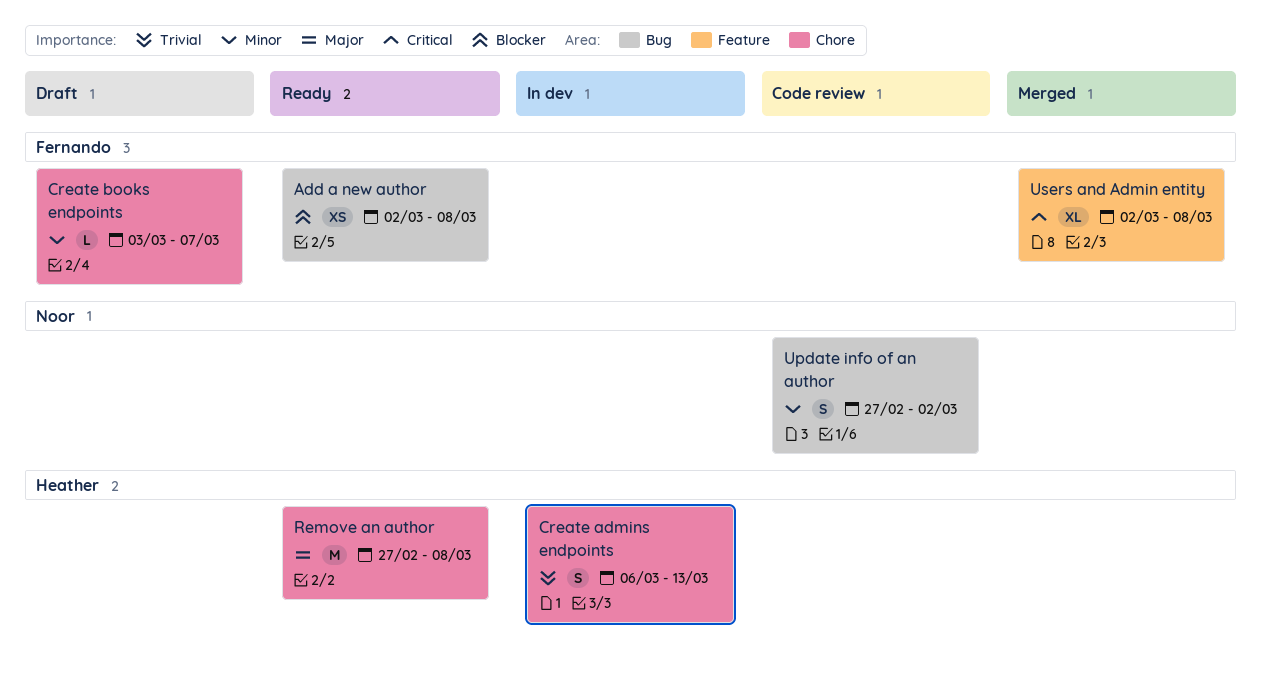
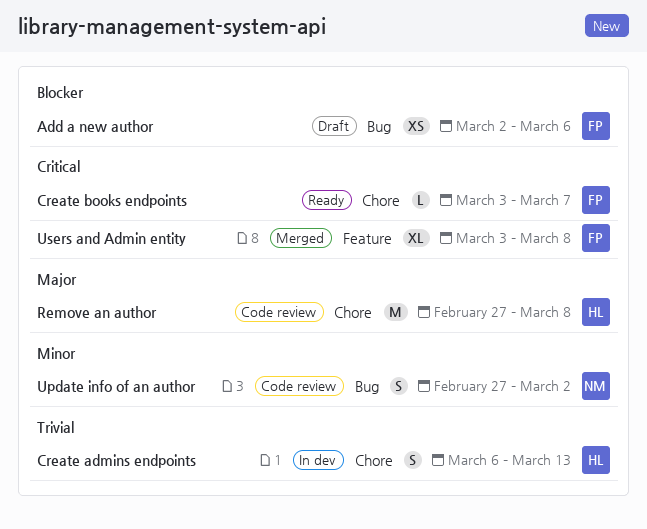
Add a new author, status: Ready -> Draft
Add a new author, due: Mar 8 -> Mar 6
Create books endpoints, status: Draft -> Ready
Create books endpoints, priority: Minor -> Critical
Remove an author, status: Ready -> Code review
Users and Admin entity, start: Mar 2 -> Mar 3

